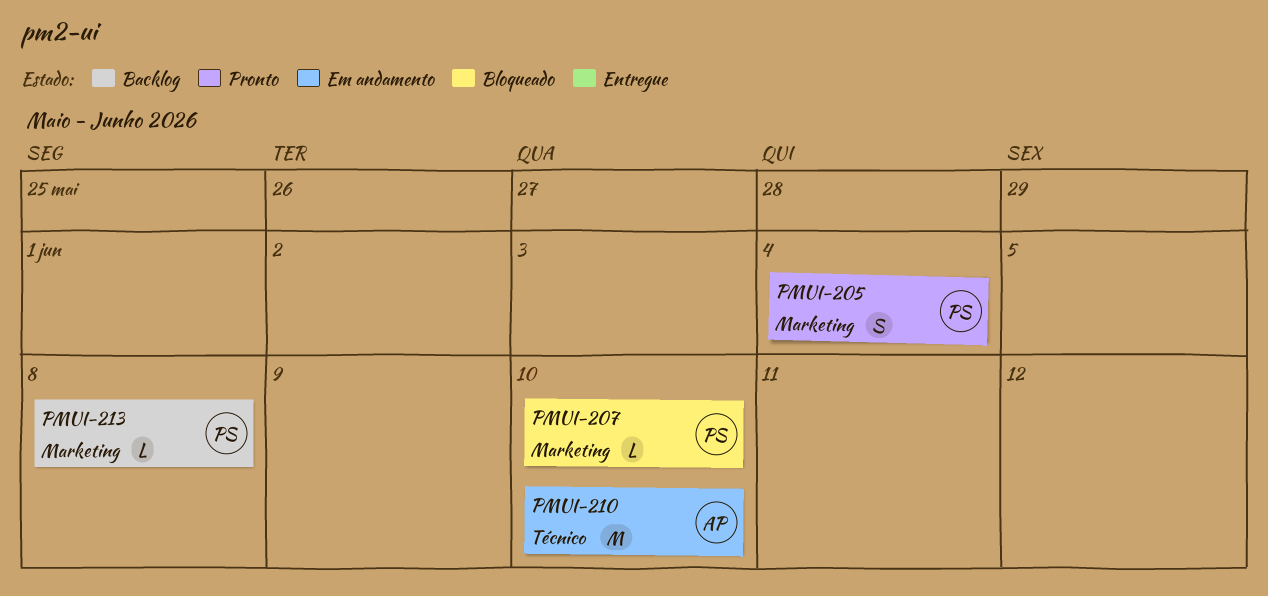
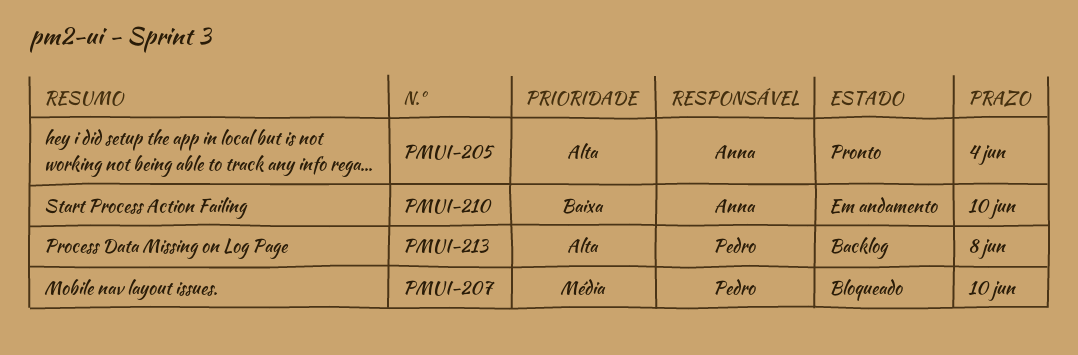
PMUI-205, owner: Pedro -> Anna

